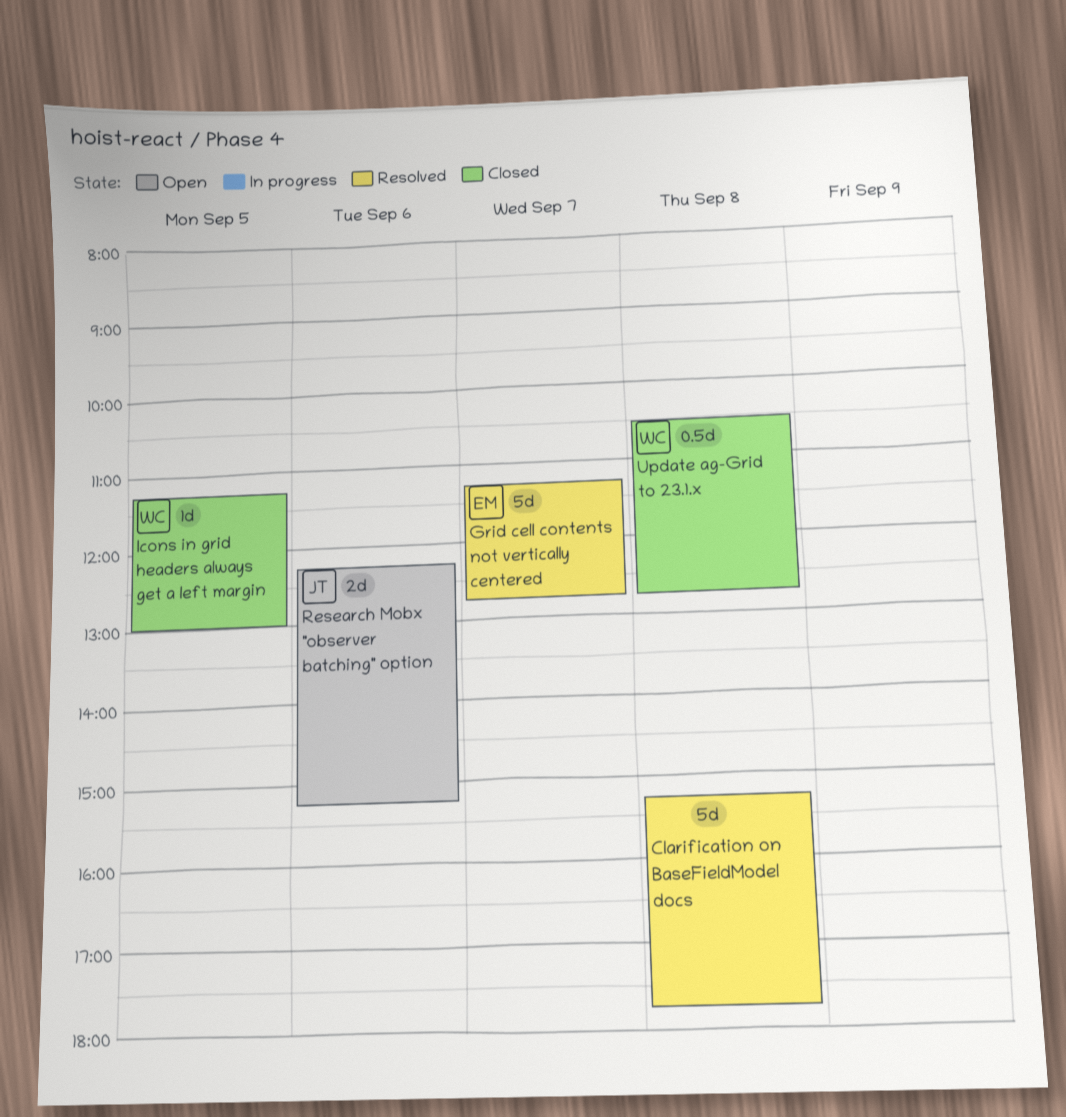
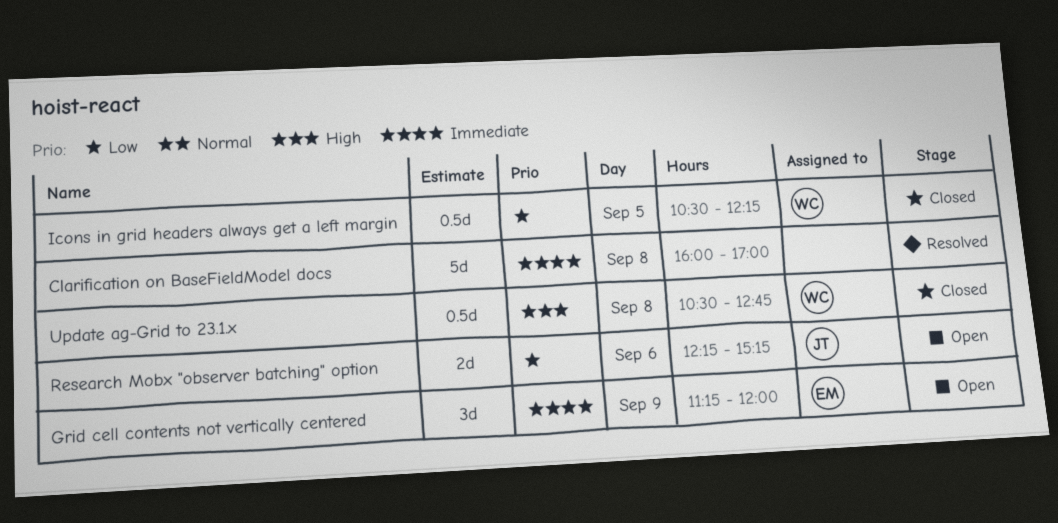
Clarification on BaseFieldModel docs, begins: 15:15 -> 16:00
Clarification on BaseFieldModel docs, ends: 17:45 -> 17:00
Grid cell contents not vertically centered, status: Resolved -> Open
Grid cell contents not vertically centered, estimate: 5d -> 3d
Grid cell contents not vertically centered, day: Sep 7 -> Sep 9
Grid cell contents not vertically centered, ends: 12:45 -> 12:00
Icons in grid headers always get a left margin, estimate: 1d -> 0.5d
Icons in grid headers always get a left margin, begins: 11:15 -> 10:30
Icons in grid headers always get a left margin, ends: 13:00 -> 12:15

